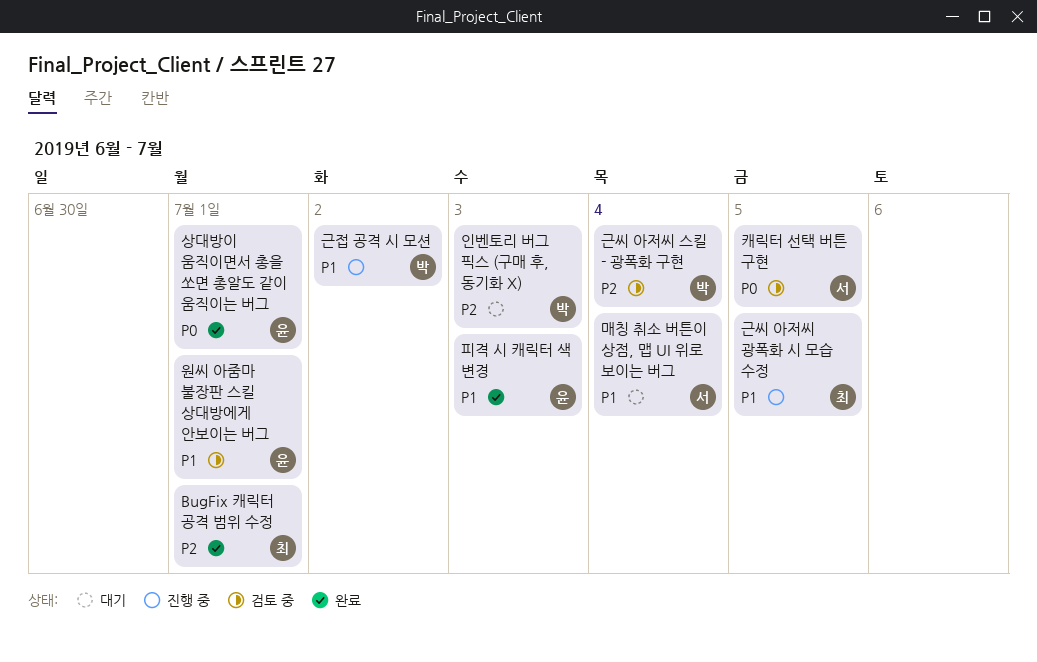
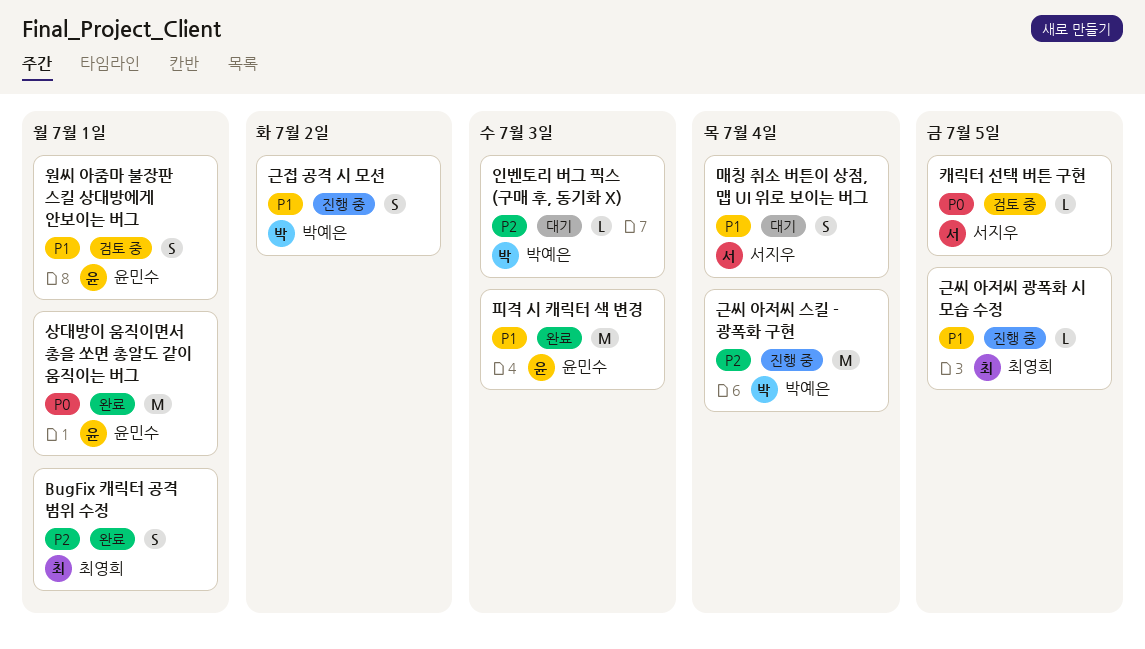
근씨 아저씨 스킬 - 광폭화 구현, status: 검토 중 -> 진행 중

